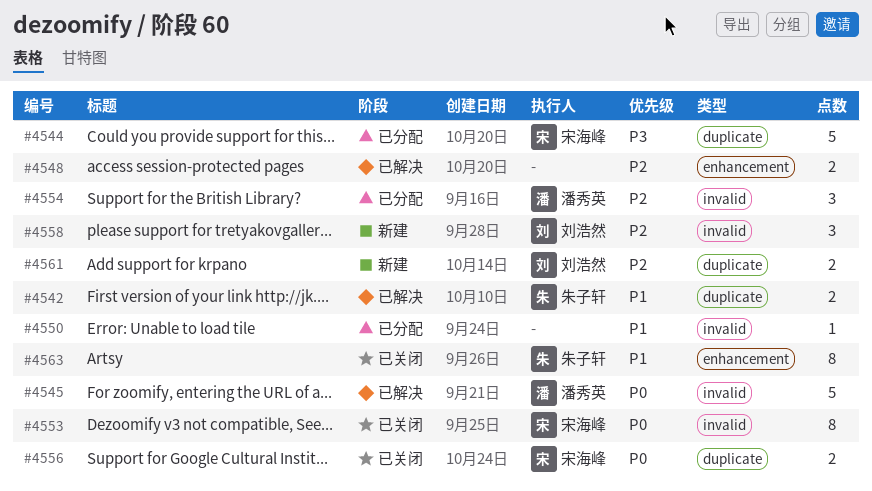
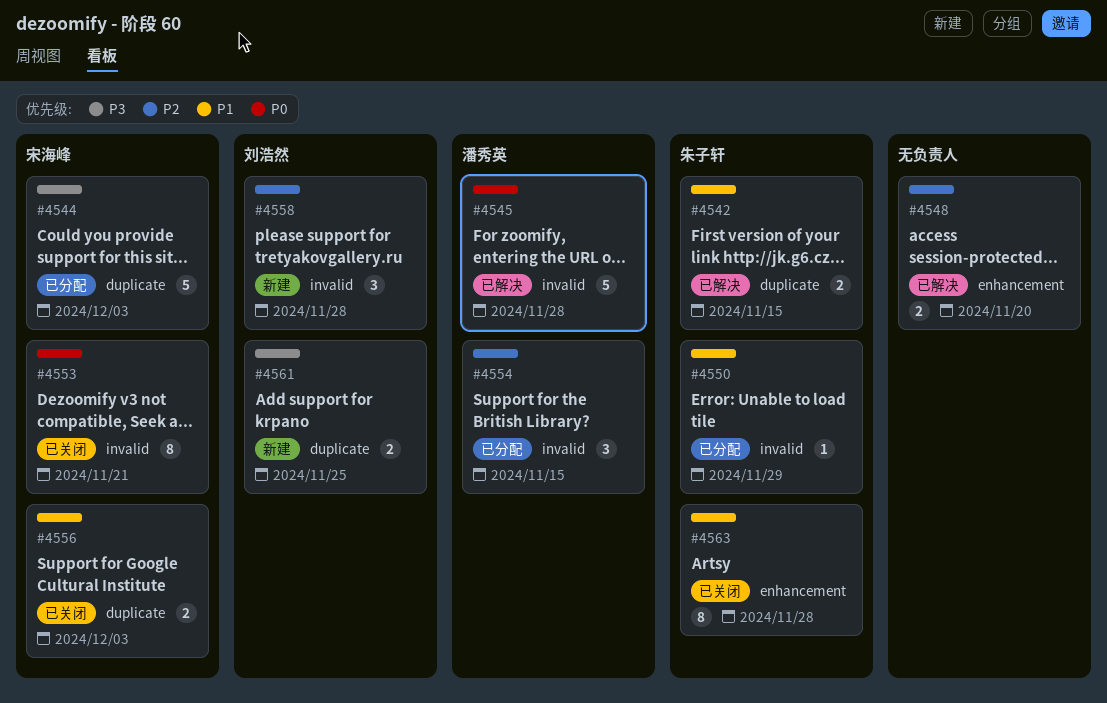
#4550, owner: none -> 朱子轩
#4556, priority: P0 -> P1
#4561, priority: P2 -> P3

